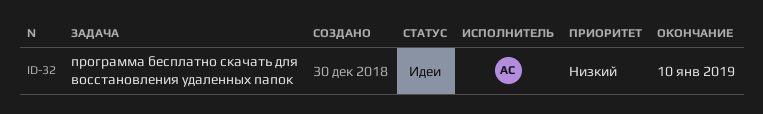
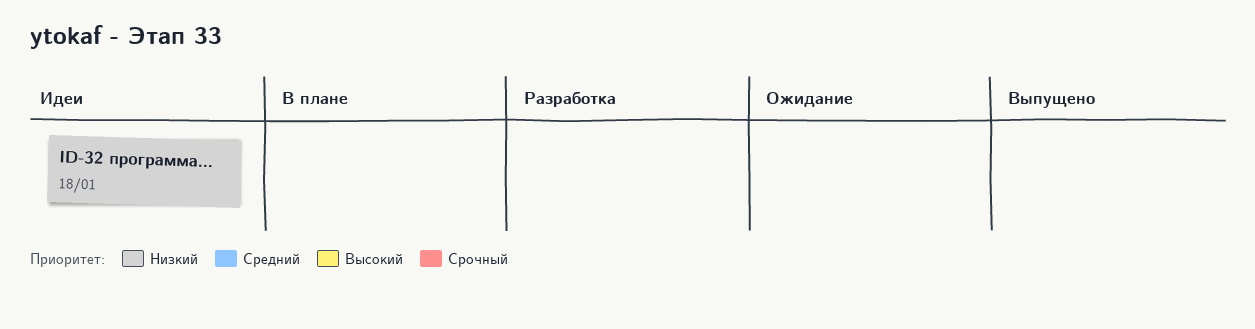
ID-32, due: Jan 10 -> Jan 18

